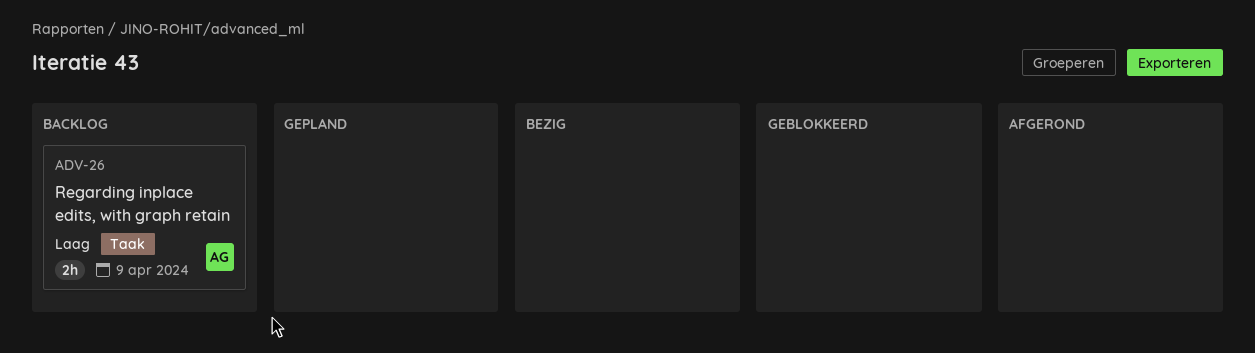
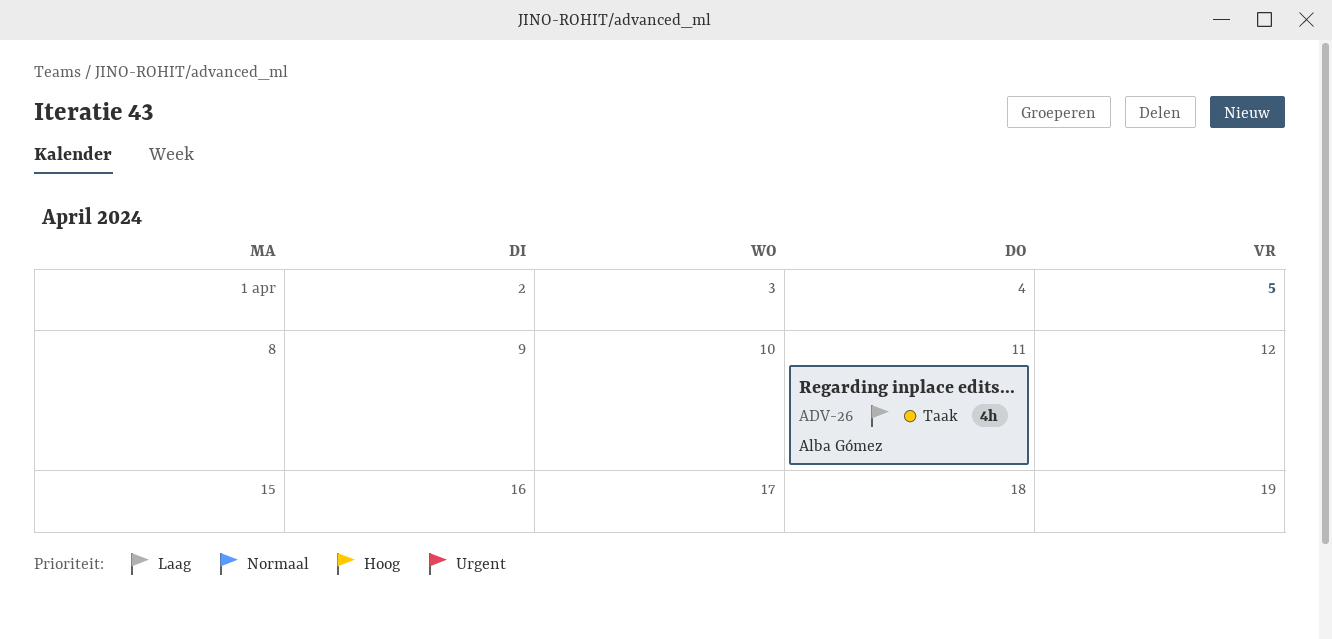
ADV-26, estimate: 2h -> 4h
ADV-26, due: Apr 9 -> Apr 11

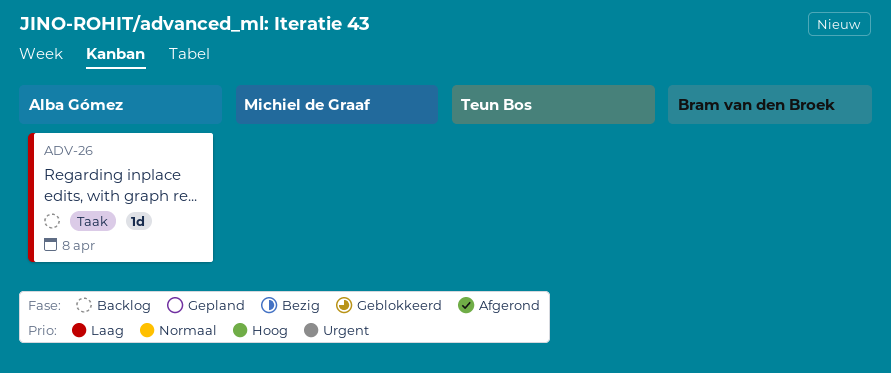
ADV-26, estimate: 4h -> 1d
ADV-26, due: Apr 11 -> Apr 8

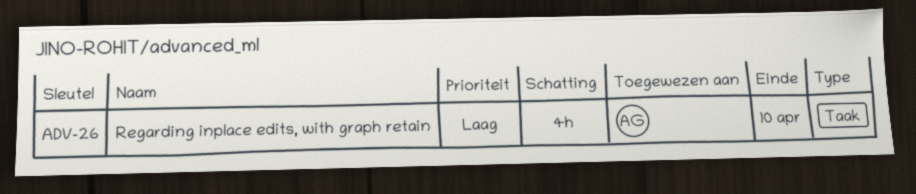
ADV-26, estimate: 1d -> 4h
ADV-26, due: Apr 8 -> Apr 10

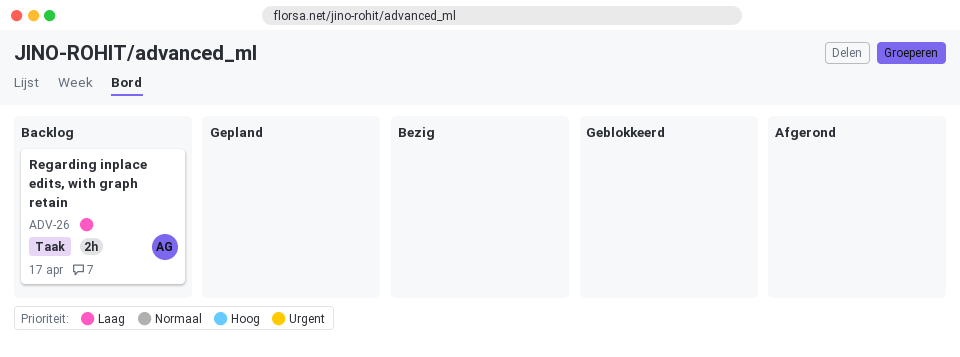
ADV-26, estimate: 4h -> 2h
ADV-26, due: Apr 10 -> Apr 17

